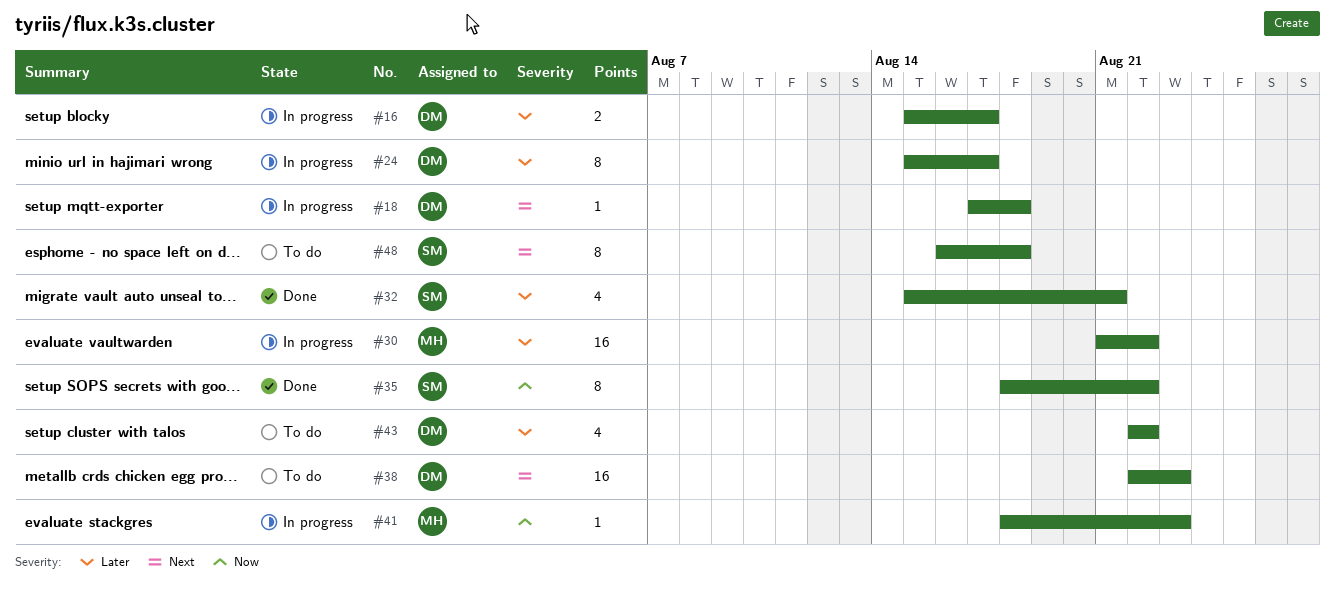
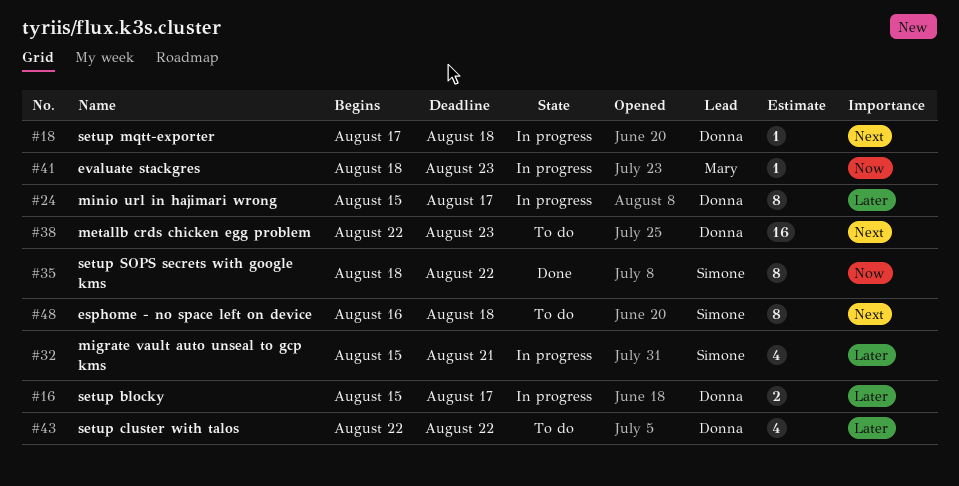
#30: present -> none
#32, status: Done -> In progress

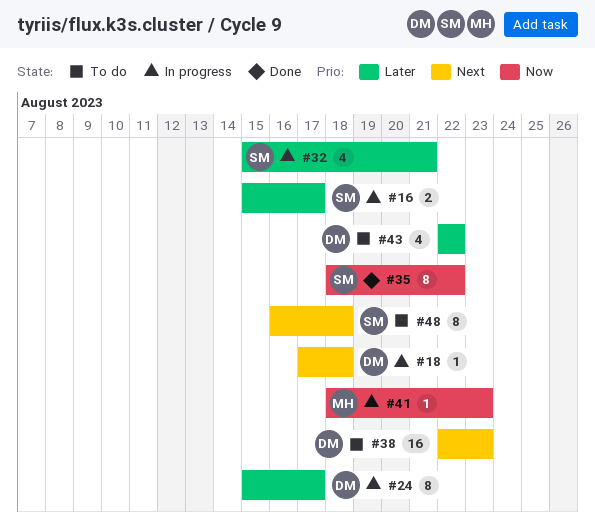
#16, owner: Donna -> Simone

